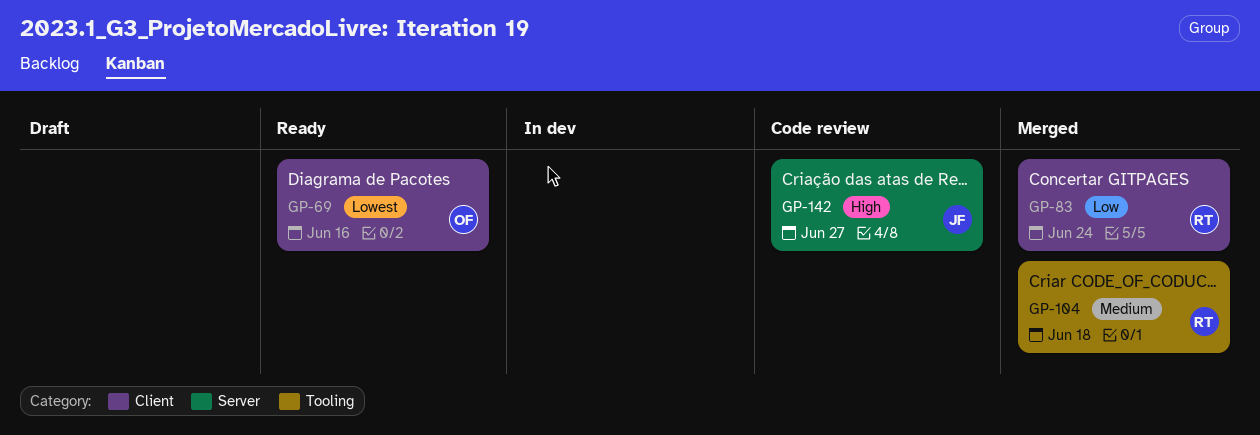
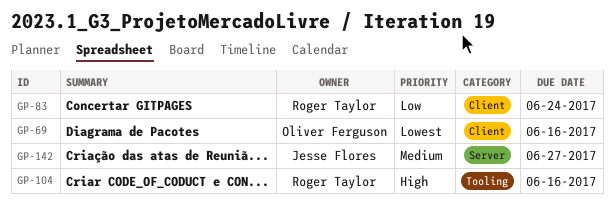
GP-104, priority: Medium -> High
GP-104, due: Jun 18 -> Jun 16
GP-142, priority: High -> Medium

